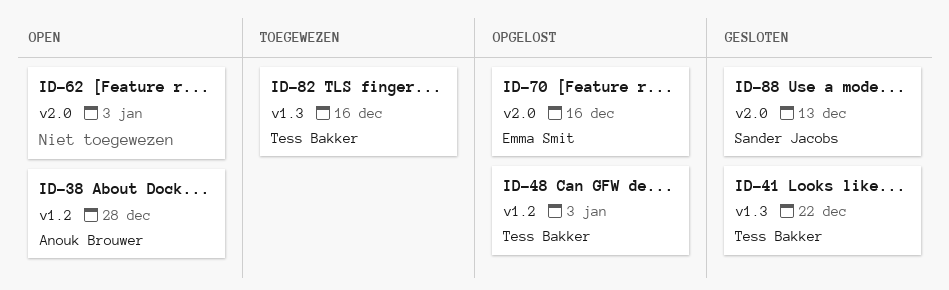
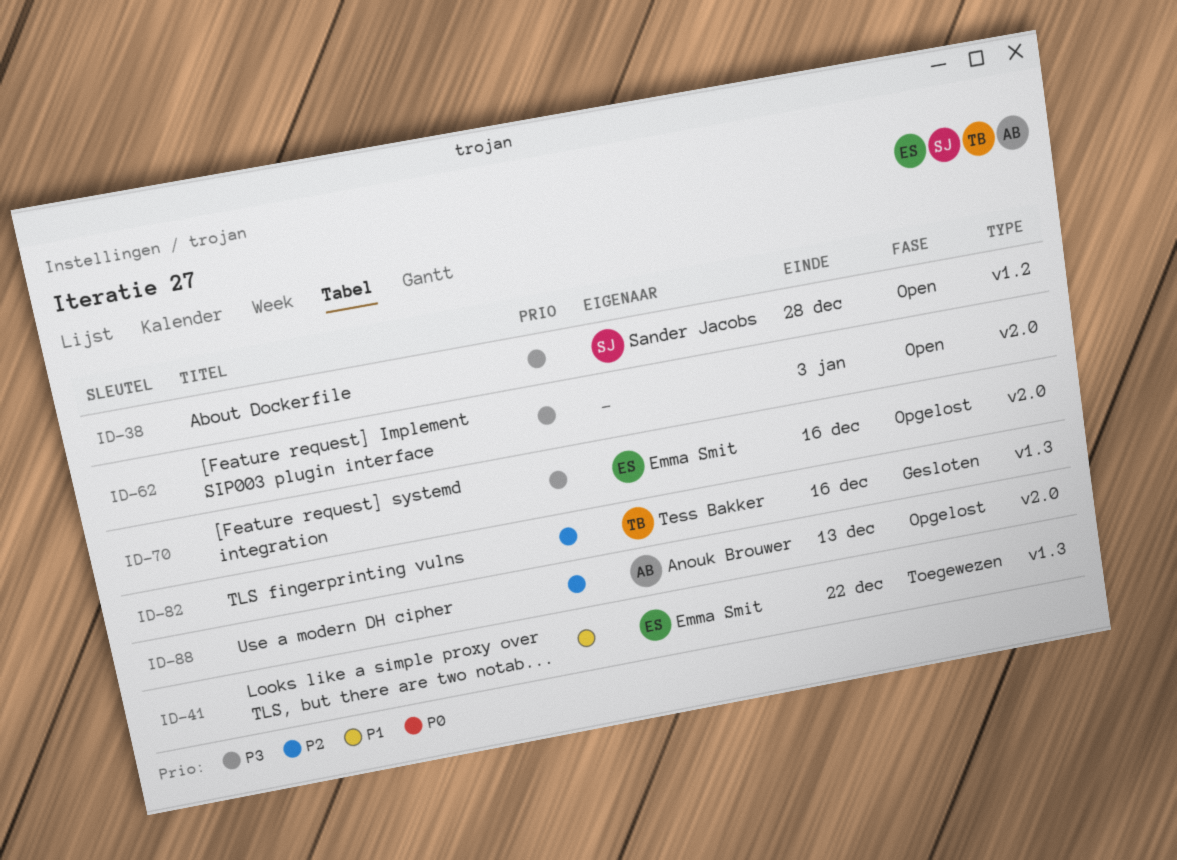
ID-38, owner: Anouk Brouwer -> Sander Jacobs
ID-41, status: Gesloten -> Toegewezen
ID-41, owner: Tess Bakker -> Emma Smit
ID-48: present -> none
ID-82, status: Toegewezen -> Gesloten
ID-88, status: Gesloten -> Opgelost
ID-88, owner: Sander Jacobs -> Anouk Brouwer

